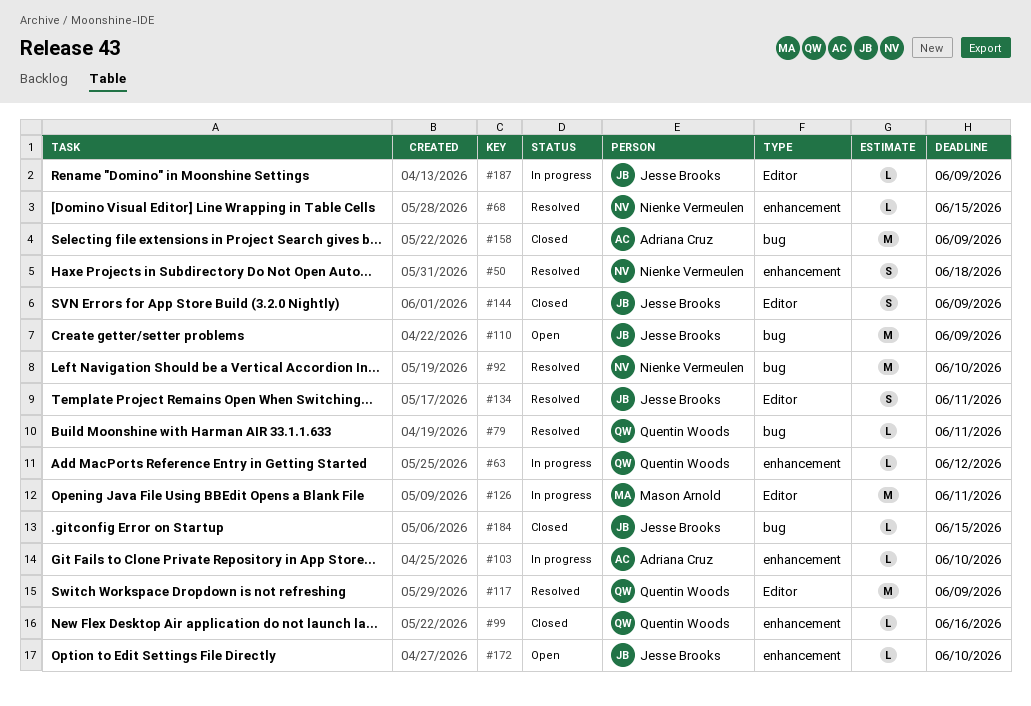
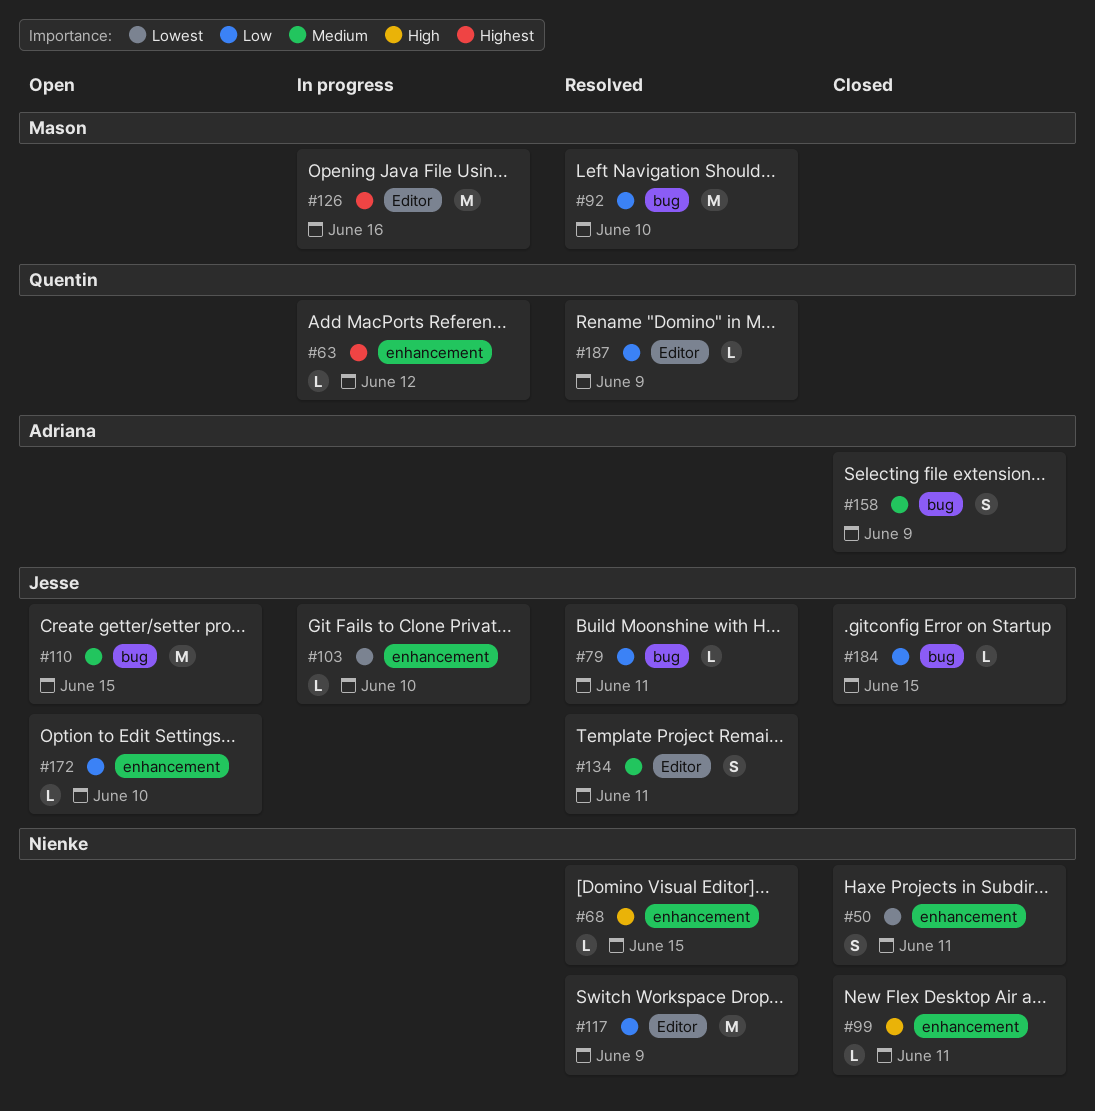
#50, status: Resolved -> Closed
#50, due: Jun 18 -> Jun 11
#79, owner: Quentin Woods -> Jesse Brooks
#92, owner: Nienke Vermeulen -> Mason Arnold
#99, owner: Quentin Woods -> Nienke Vermeulen
#99, due: Jun 16 -> Jun 11
#103, owner: Adriana Cruz -> Jesse Brooks
#110, due: Jun 9 -> Jun 15
#117, owner: Quentin Woods -> Nienke Vermeulen
#126, due: Jun 11 -> Jun 16
#144: present -> none
#158, estimate: M -> S
#187, status: In progress -> Resolved
#187, owner: Jesse Brooks -> Quentin Woods

